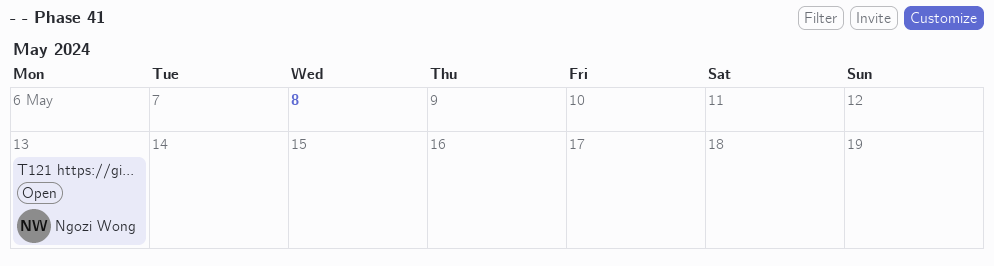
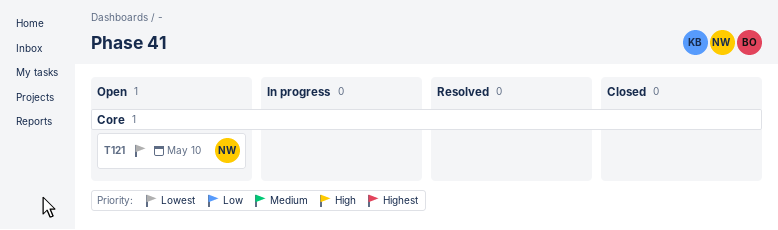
T121, due: May 13 -> May 10

